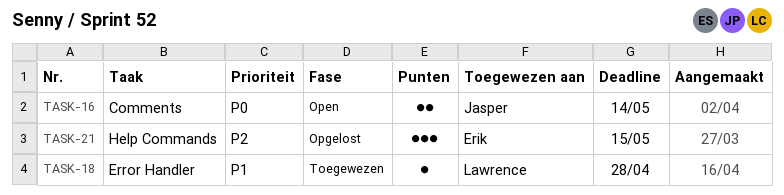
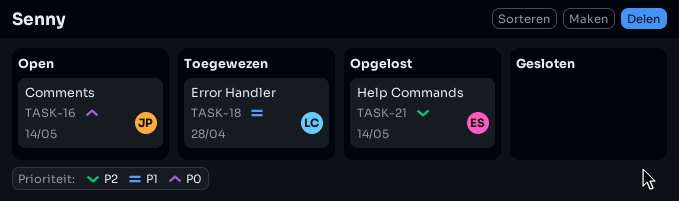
TASK-21, due: May 15 -> May 14

